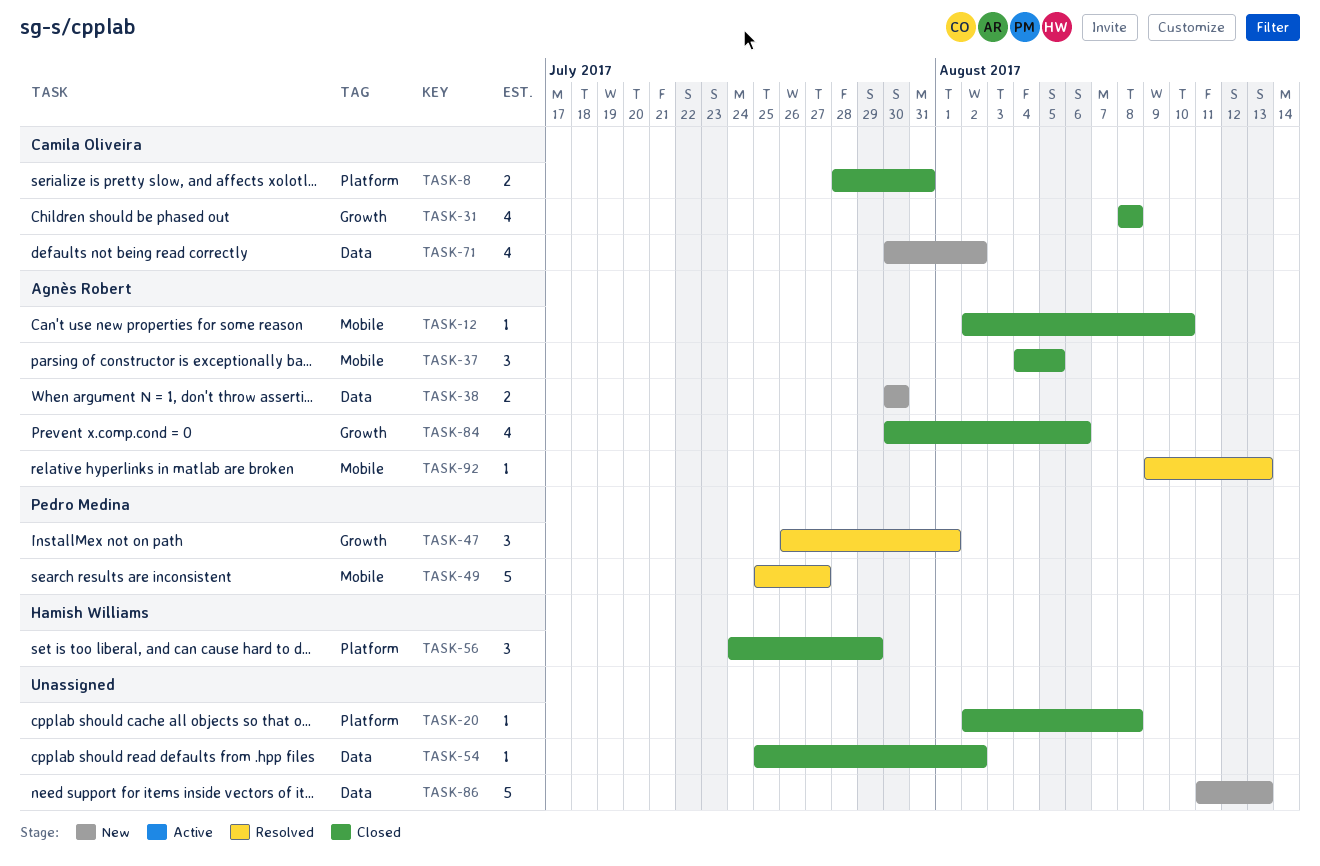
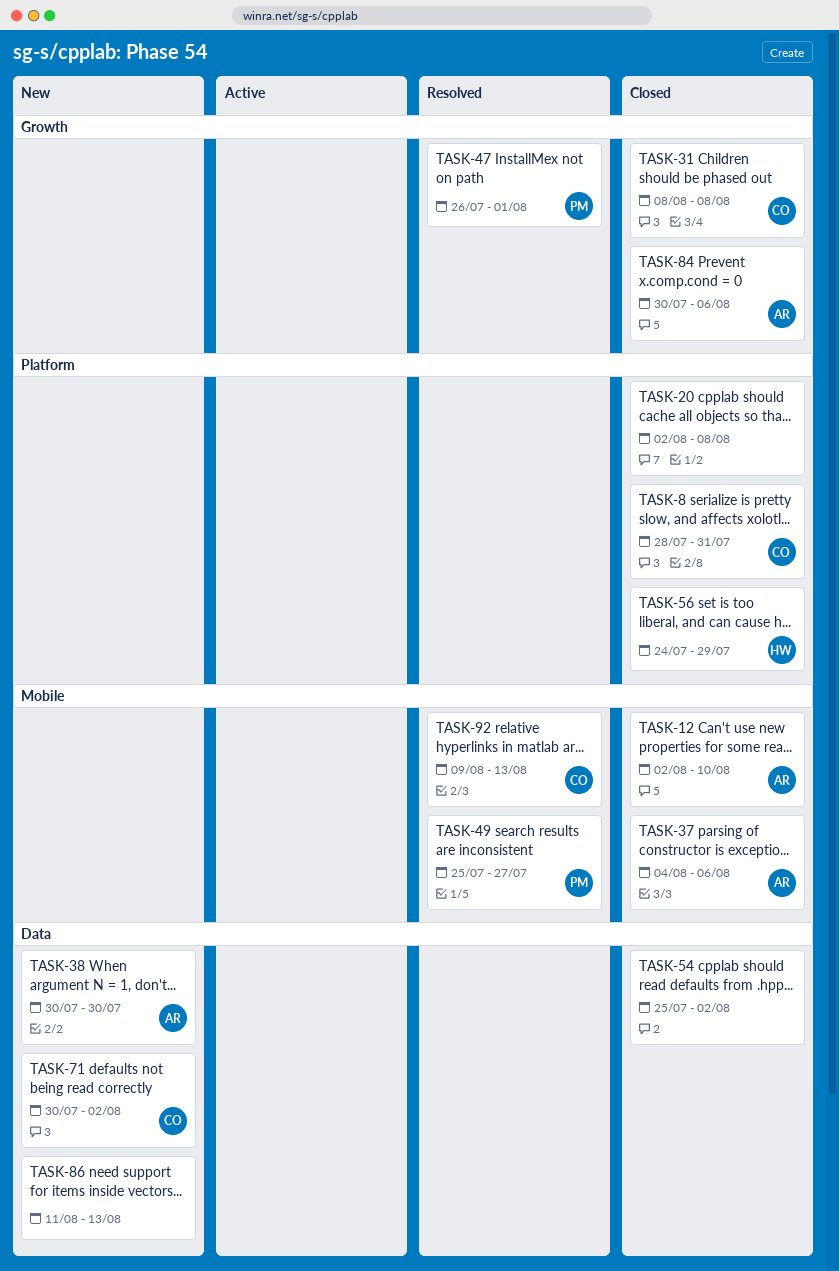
TASK-37, due: Aug 5 -> Aug 6
TASK-92, owner: Agnès Robert -> Camila Oliveira

